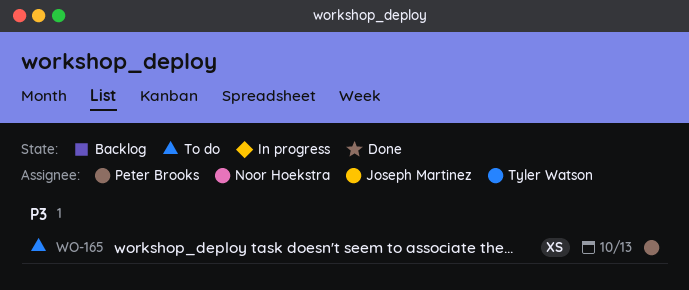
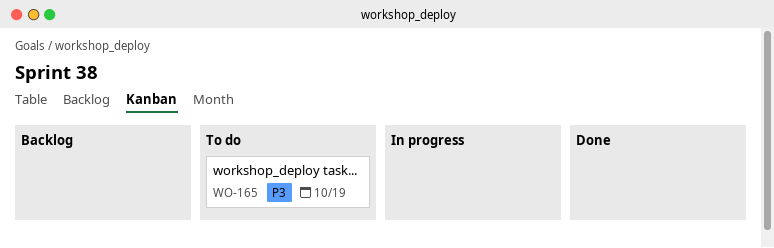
WO-165, due: Oct 13 -> Oct 19

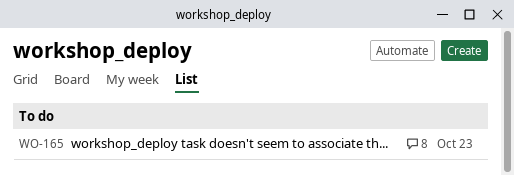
WO-165, due: Oct 19 -> Oct 23

